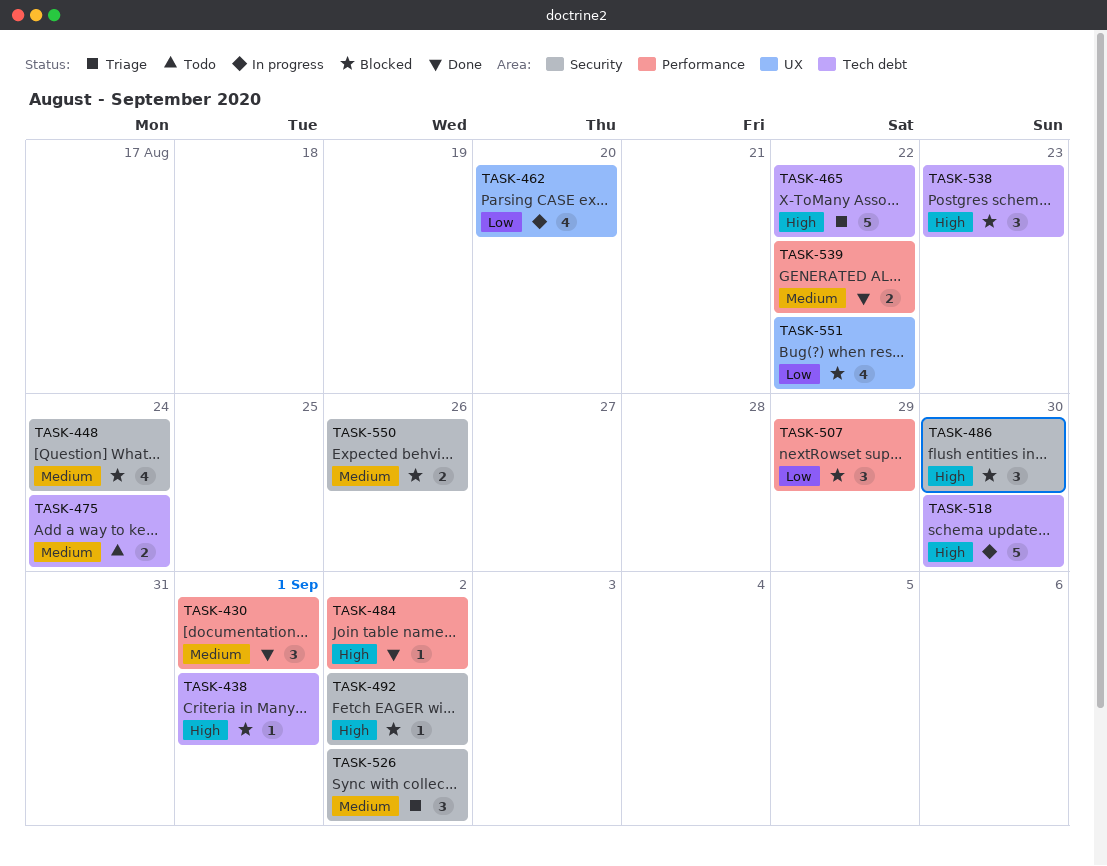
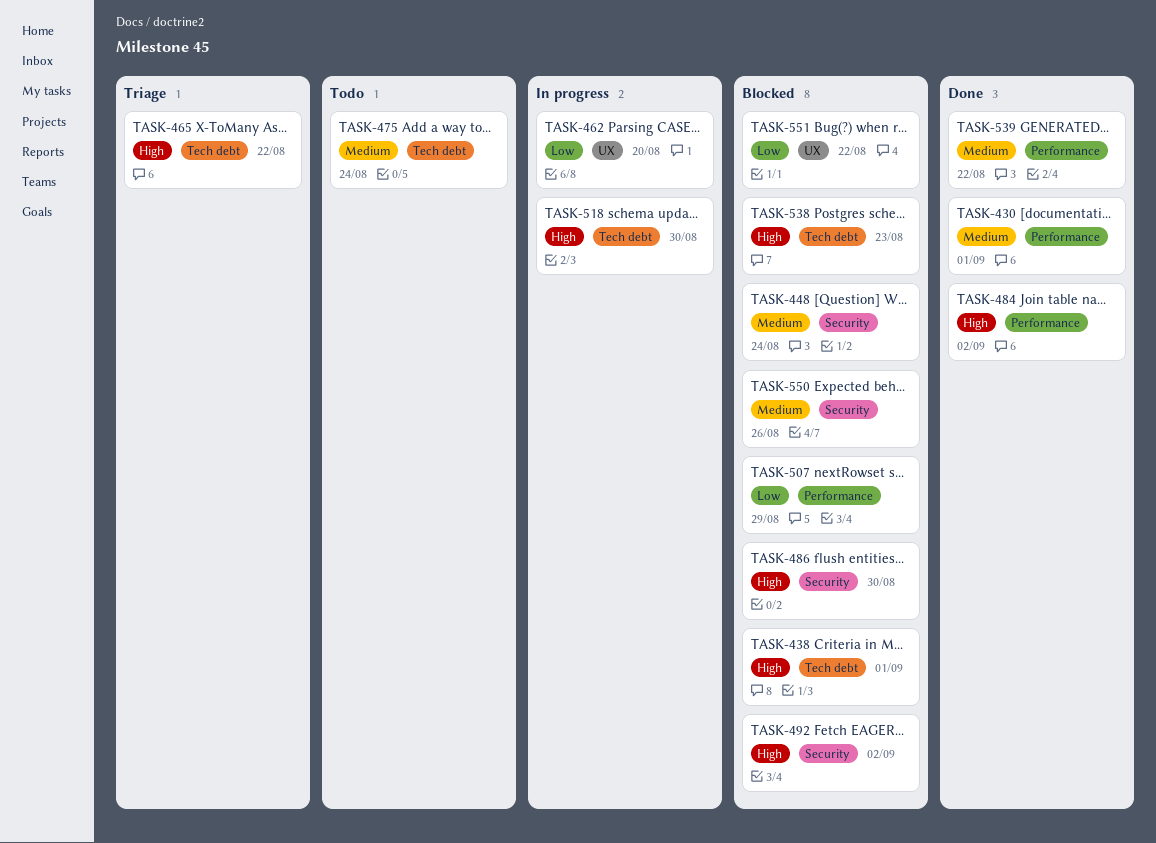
TASK-526: present -> none

